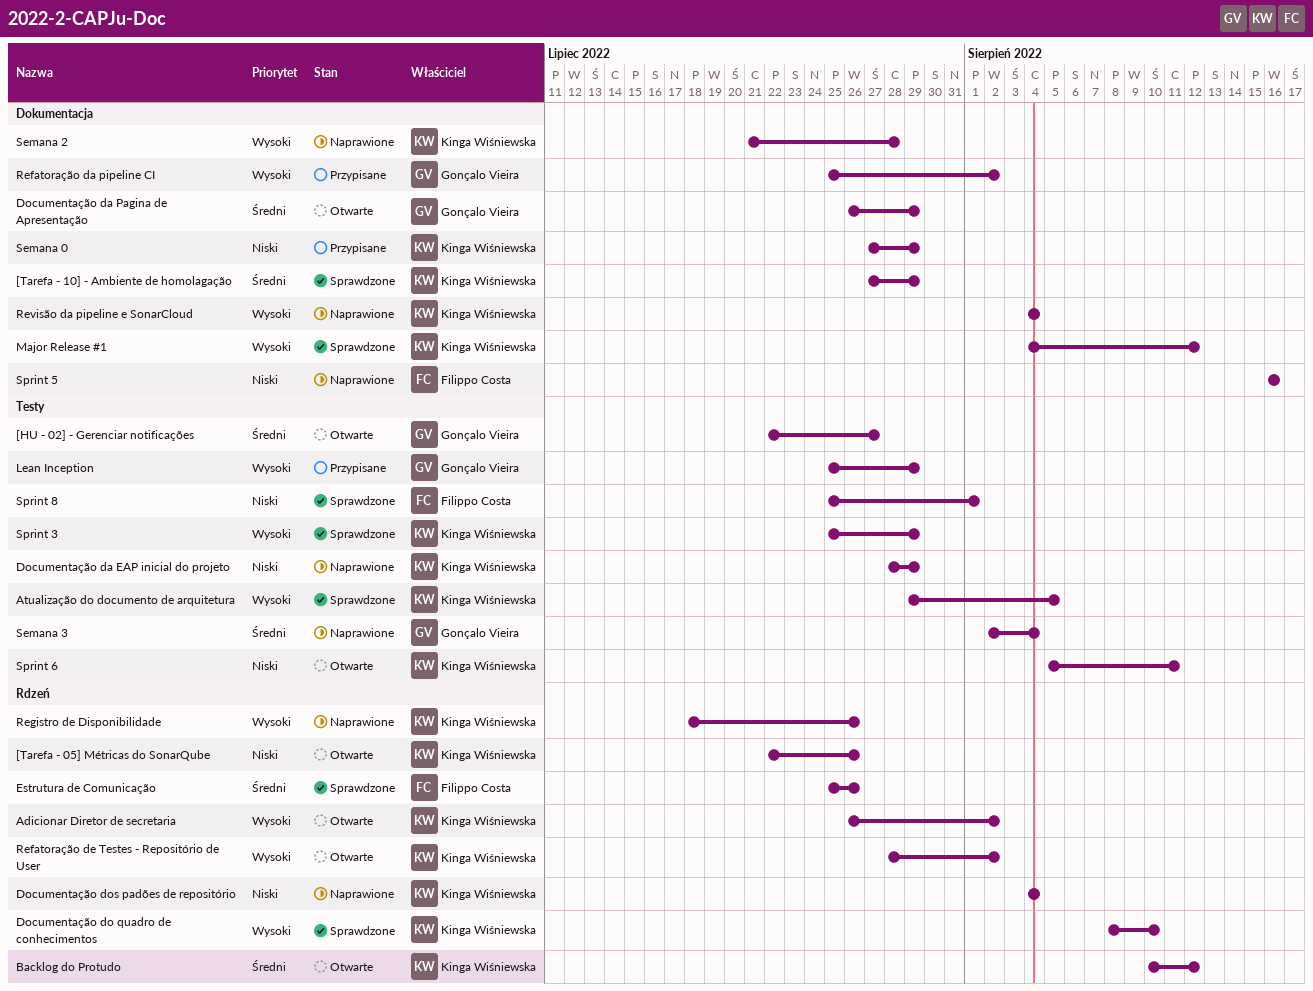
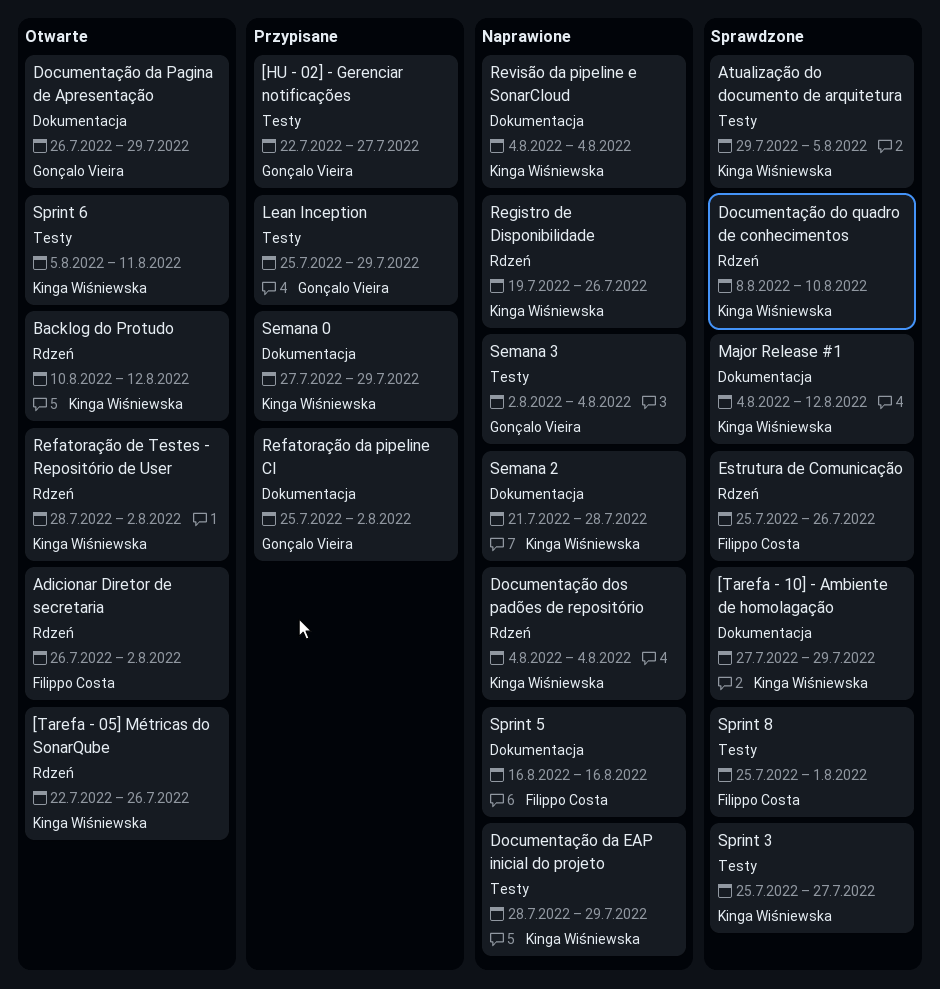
[HU - 02] - Gerenciar notificações, status: Otwarte -> Przypisane
Adicionar Diretor de secretaria, owner: Kinga Wiśniewska -> Filippo Costa
Registro de Disponibilidade, start: Jul 18 -> Jul 19
Sprint 3, due: Jul 29 -> Jul 27

